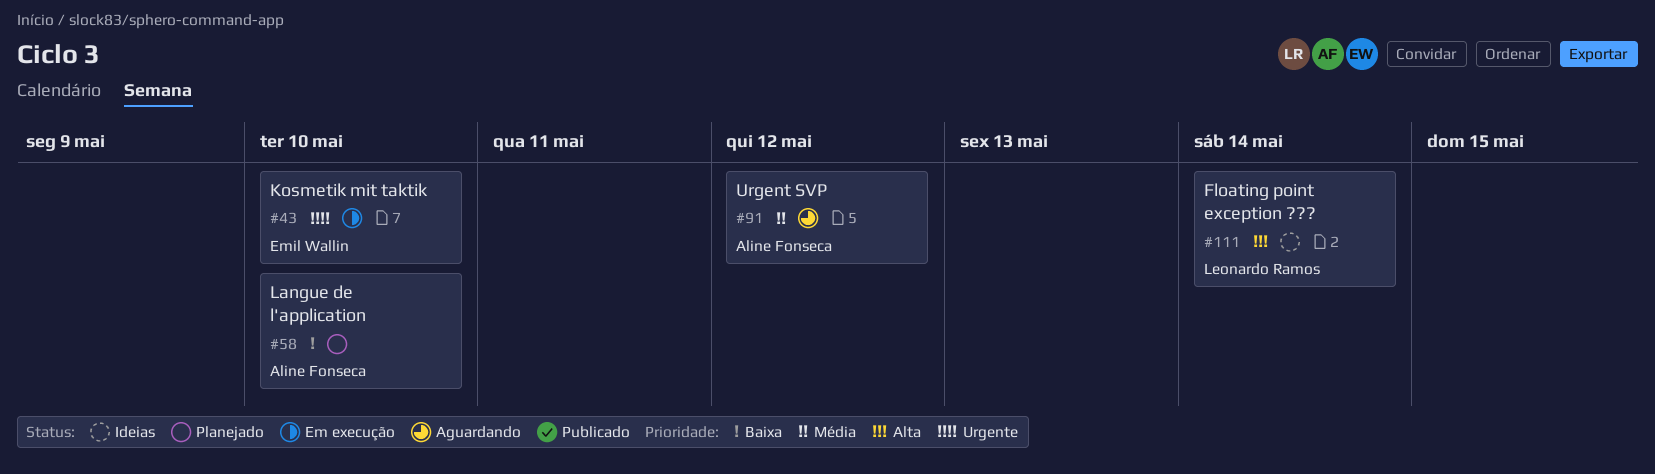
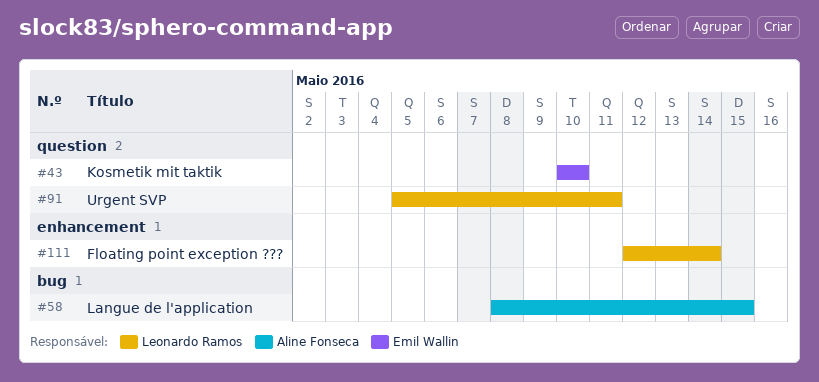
#58, due: May 10 -> May 15
#91, owner: Aline Fonseca -> Leonardo Ramos
#91, due: May 12 -> May 11

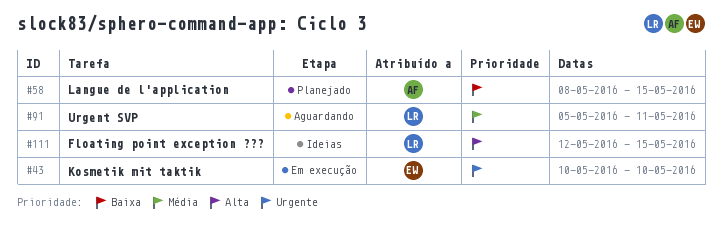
#111, due: May 14 -> May 15

